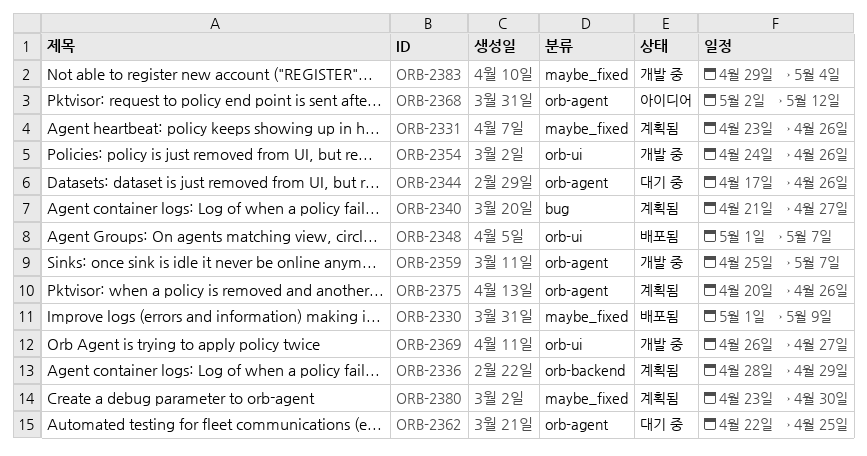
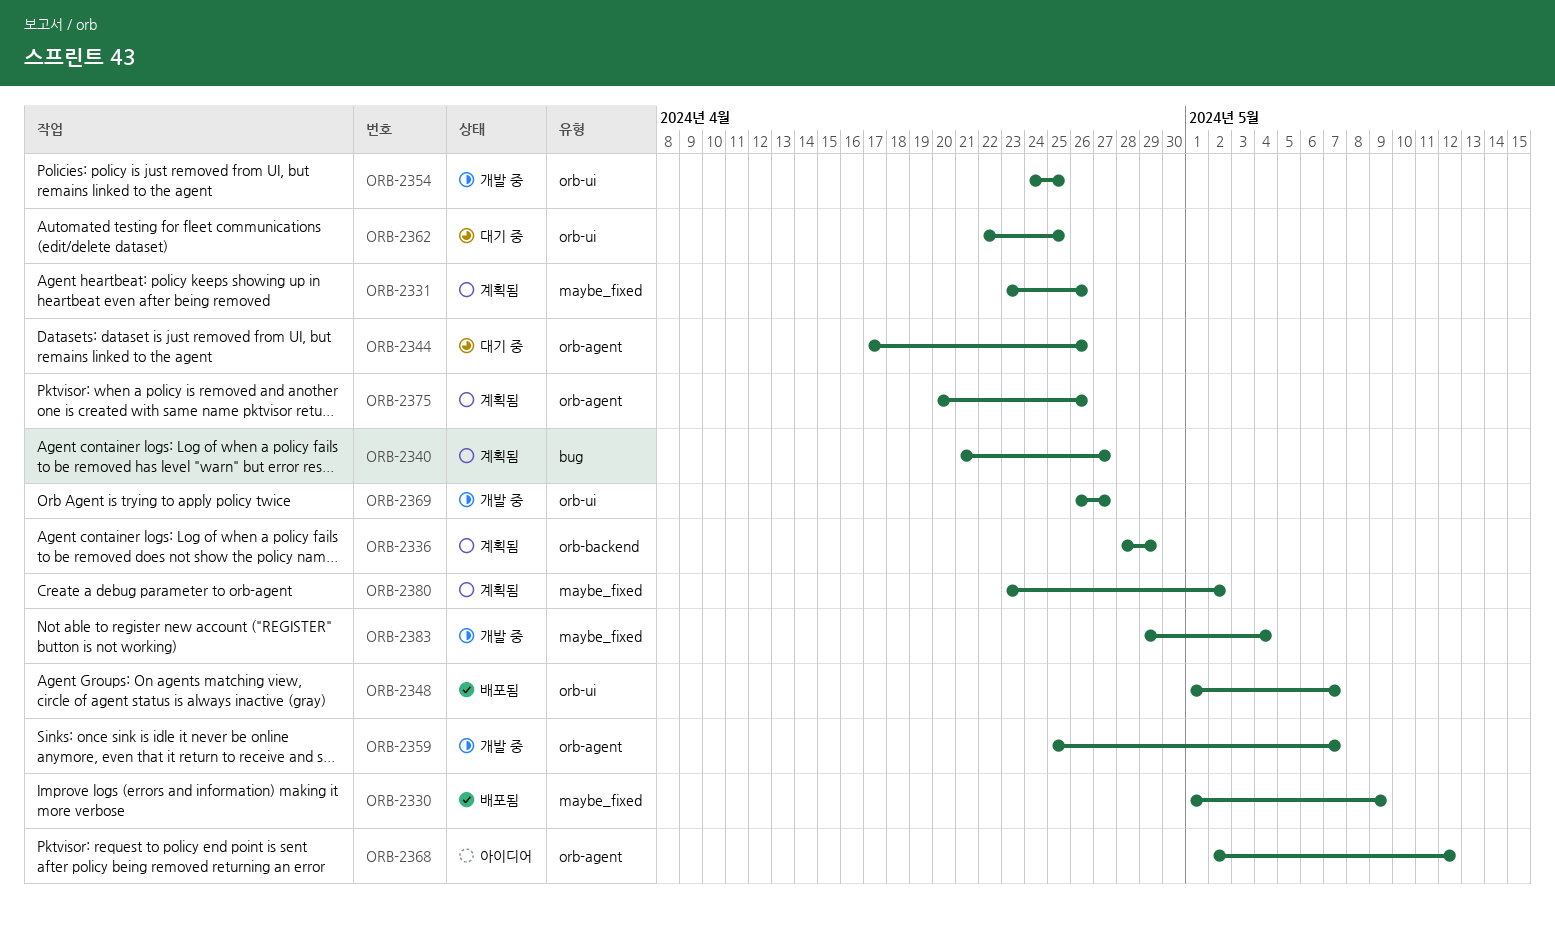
ORB-2354, due: Apr 26 -> Apr 25
ORB-2362, label: orb-agent -> orb-ui
ORB-2380, due: Apr 30 -> May 2

